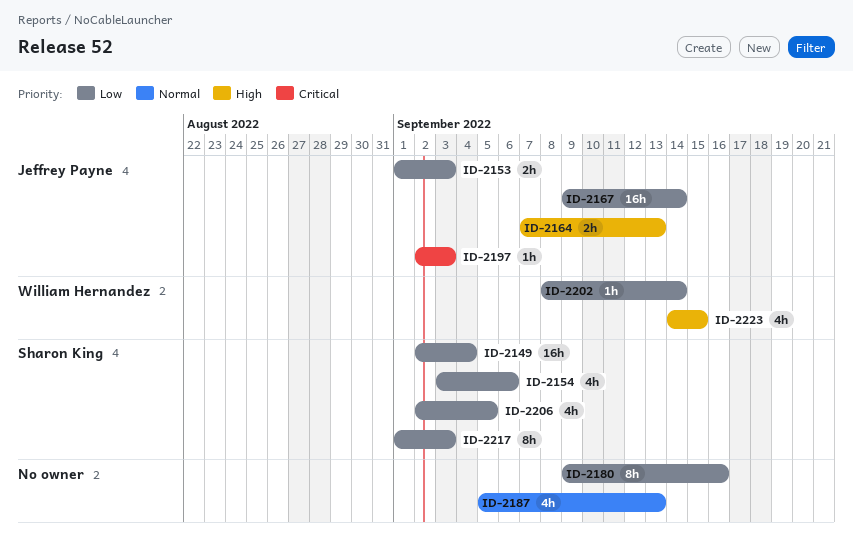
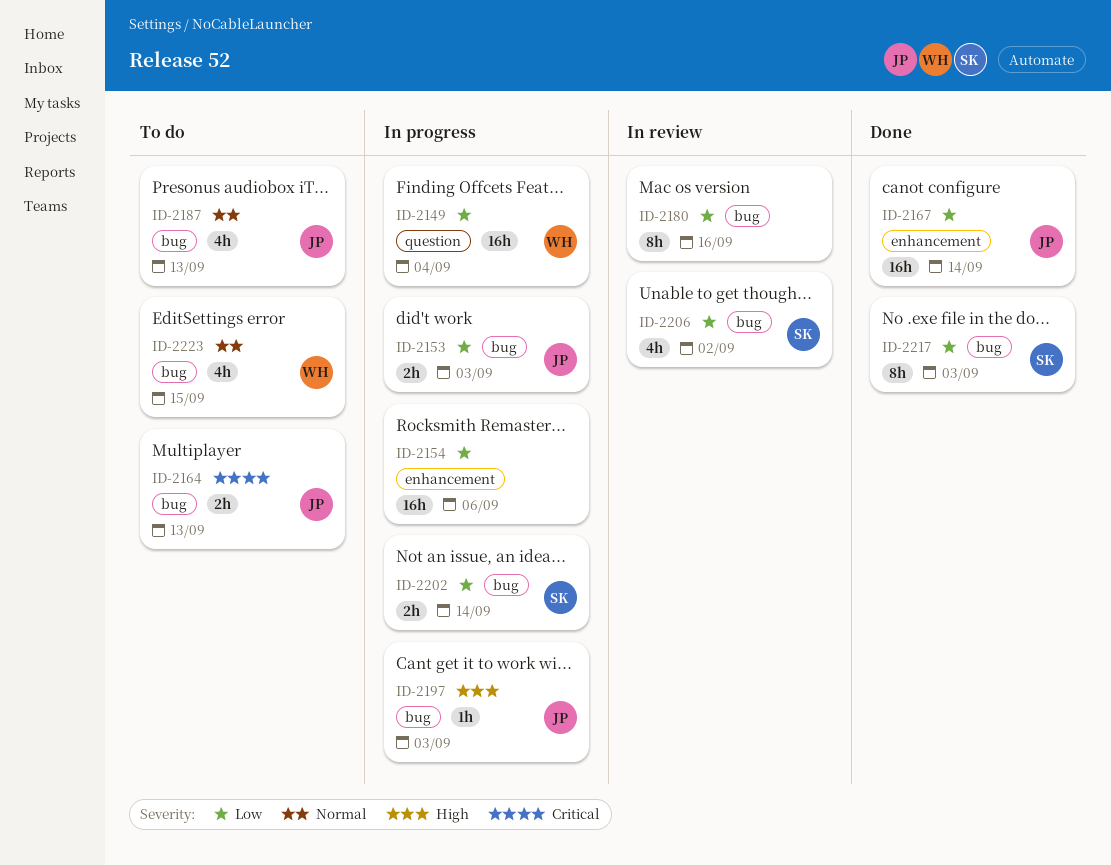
ID-2149, owner: Sharon King -> William Hernandez
ID-2154, owner: Sharon King -> none
ID-2154, estimate: 4h -> 16h
ID-2164, priority: High -> Critical
ID-2187, owner: none -> Jeffrey Payne
ID-2197, priority: Critical -> High
ID-2202, owner: William Hernandez -> Sharon King
ID-2202, estimate: 1h -> 2h
ID-2206, due: Sep 5 -> Sep 2
ID-2223, priority: High -> Normal

